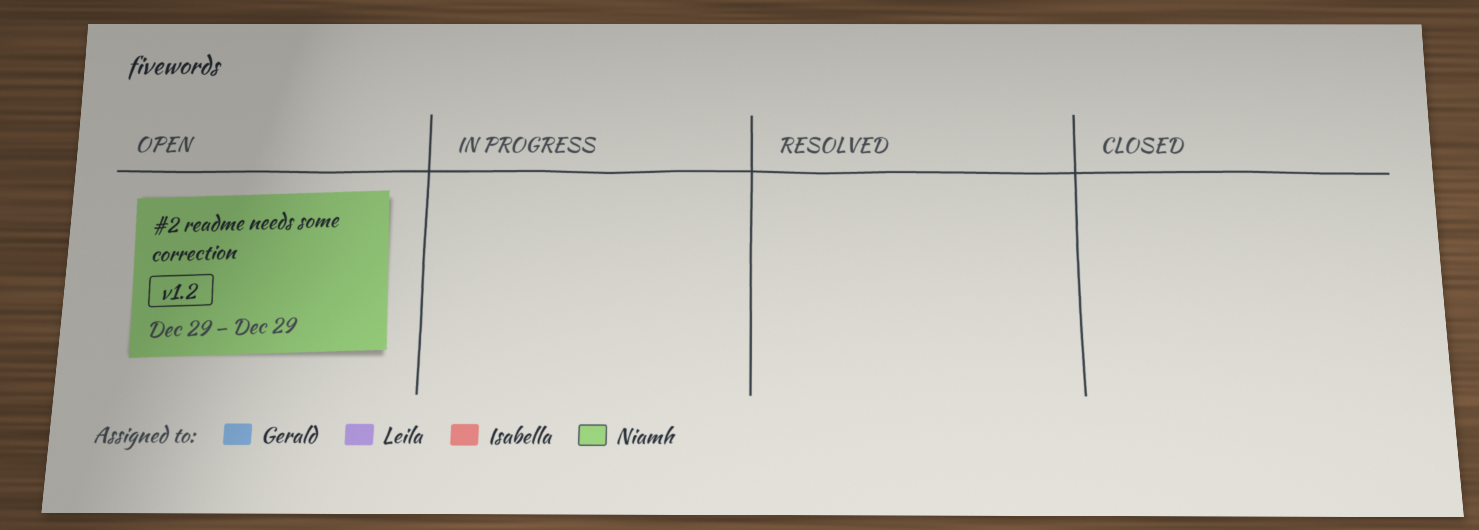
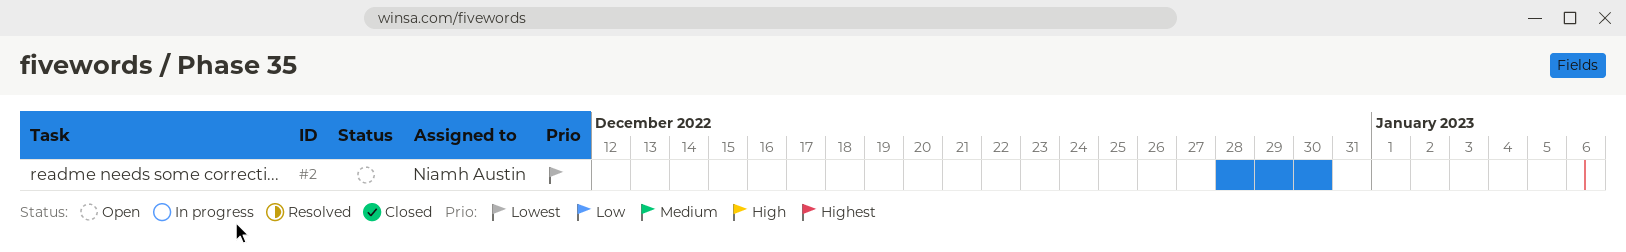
#2, start: Dec 29 -> Dec 28
#2, due: Dec 29 -> Dec 30

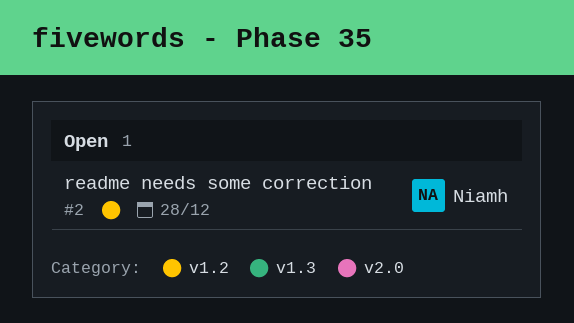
#2, due: Dec 30 -> Dec 28

